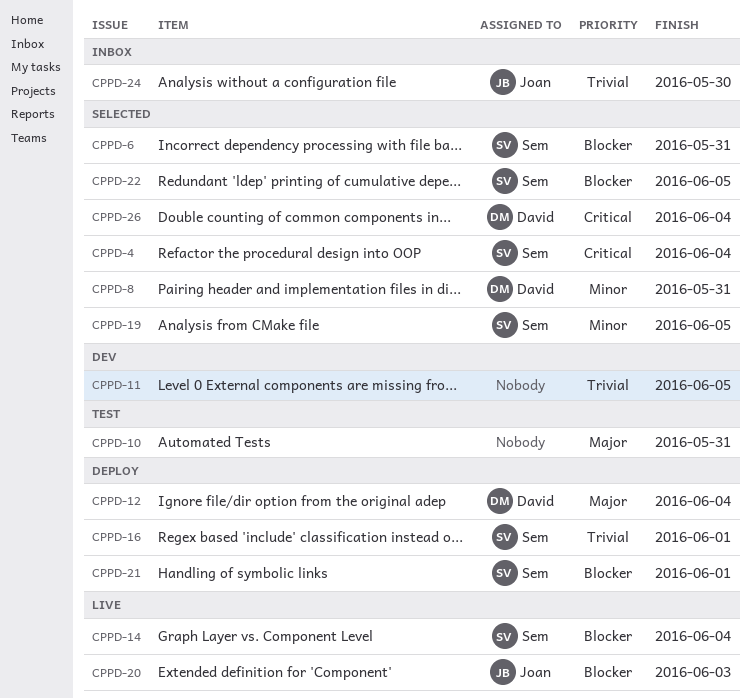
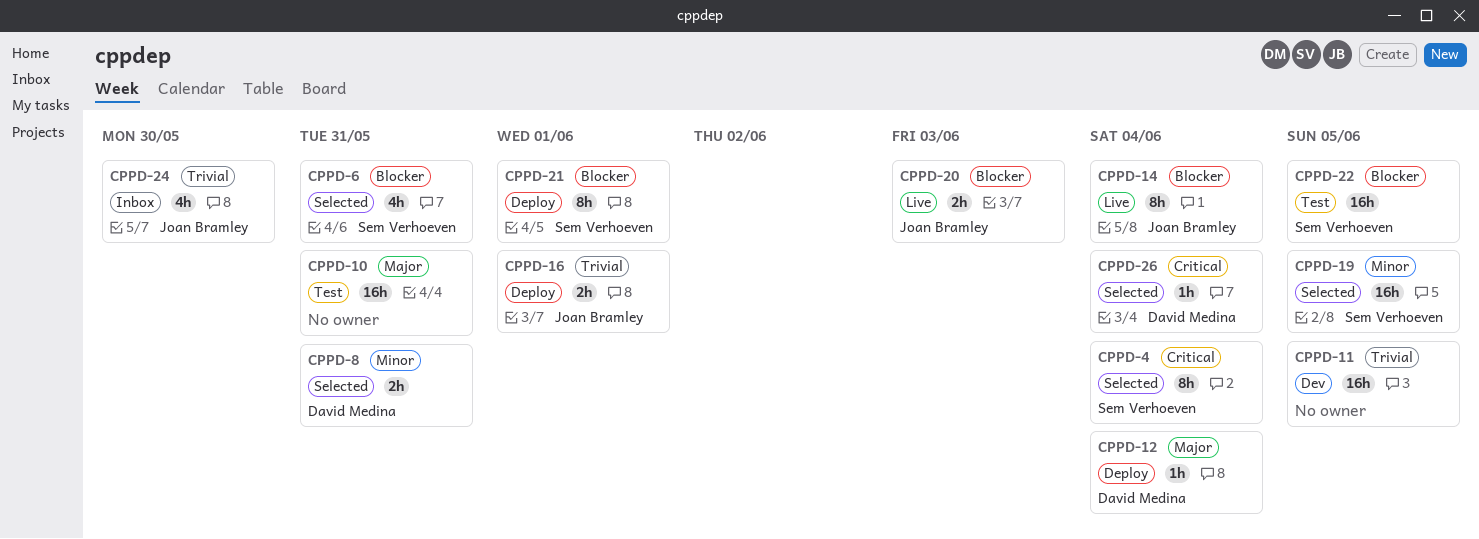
CPPD-14, owner: Sem Verhoeven -> Joan Bramley
CPPD-16, owner: Sem Verhoeven -> Joan Bramley
CPPD-22, status: Selected -> Test

